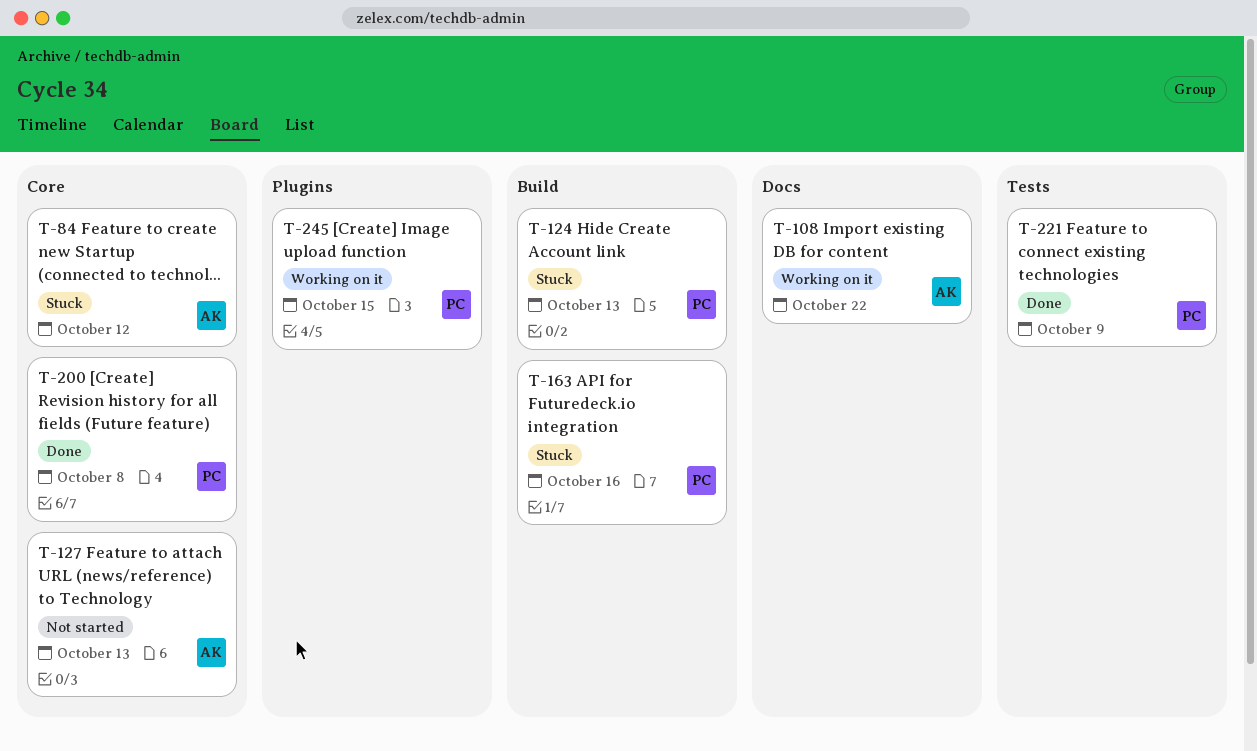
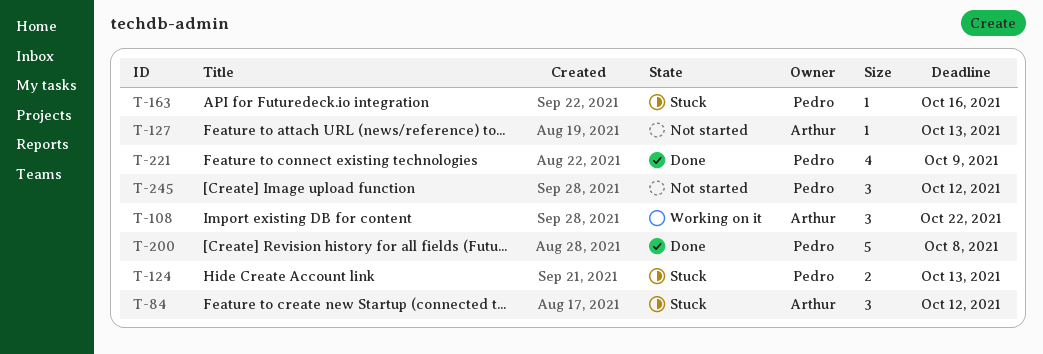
T-245, status: Working on it -> Not started
T-245, due: Oct 15 -> Oct 12

